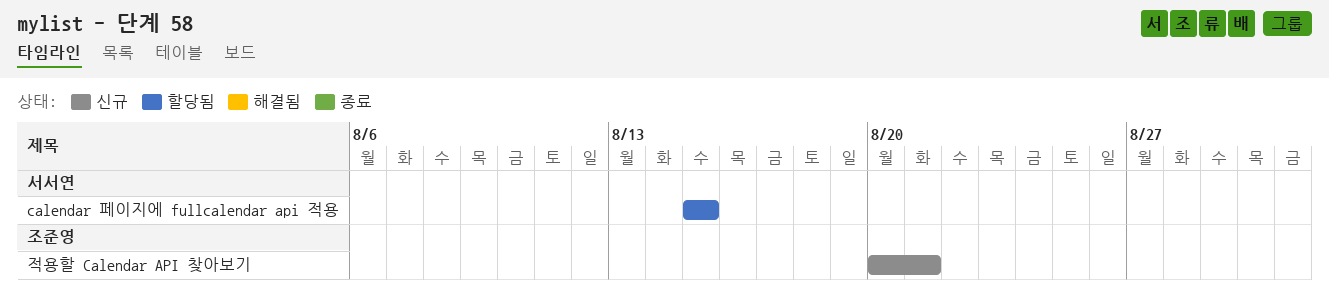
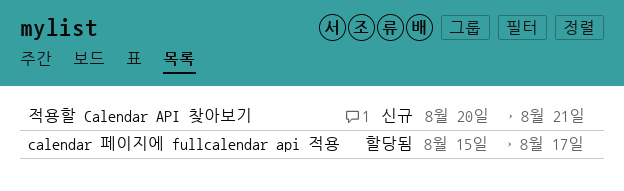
calendar 페이지에 fullcalendar api 적용, due: Aug 15 -> Aug 17

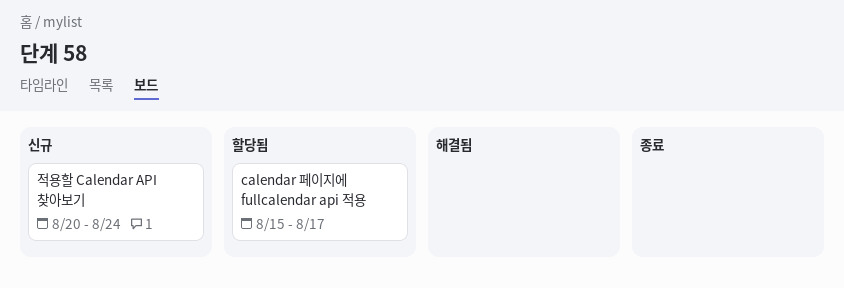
적용할 Calendar API 찾아보기, due: Aug 21 -> Aug 24

